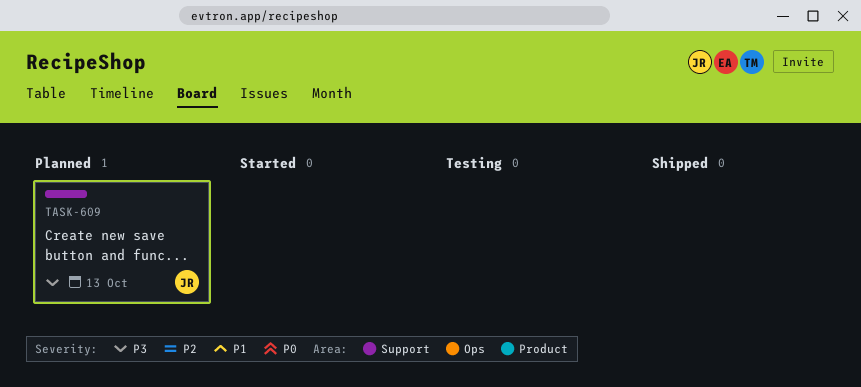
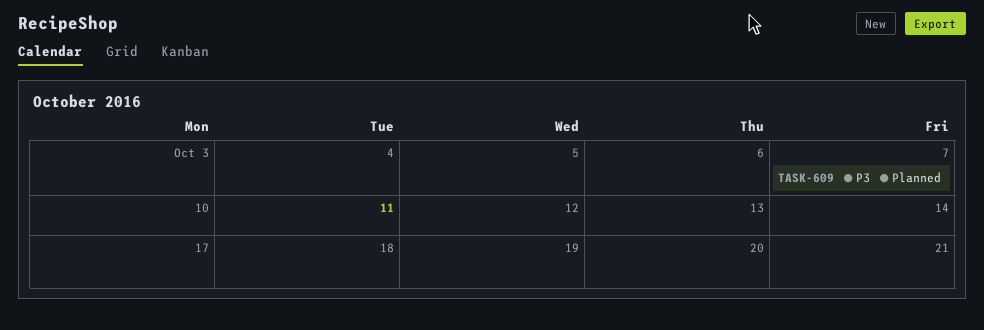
TASK-609, due: Oct 13 -> Oct 7

